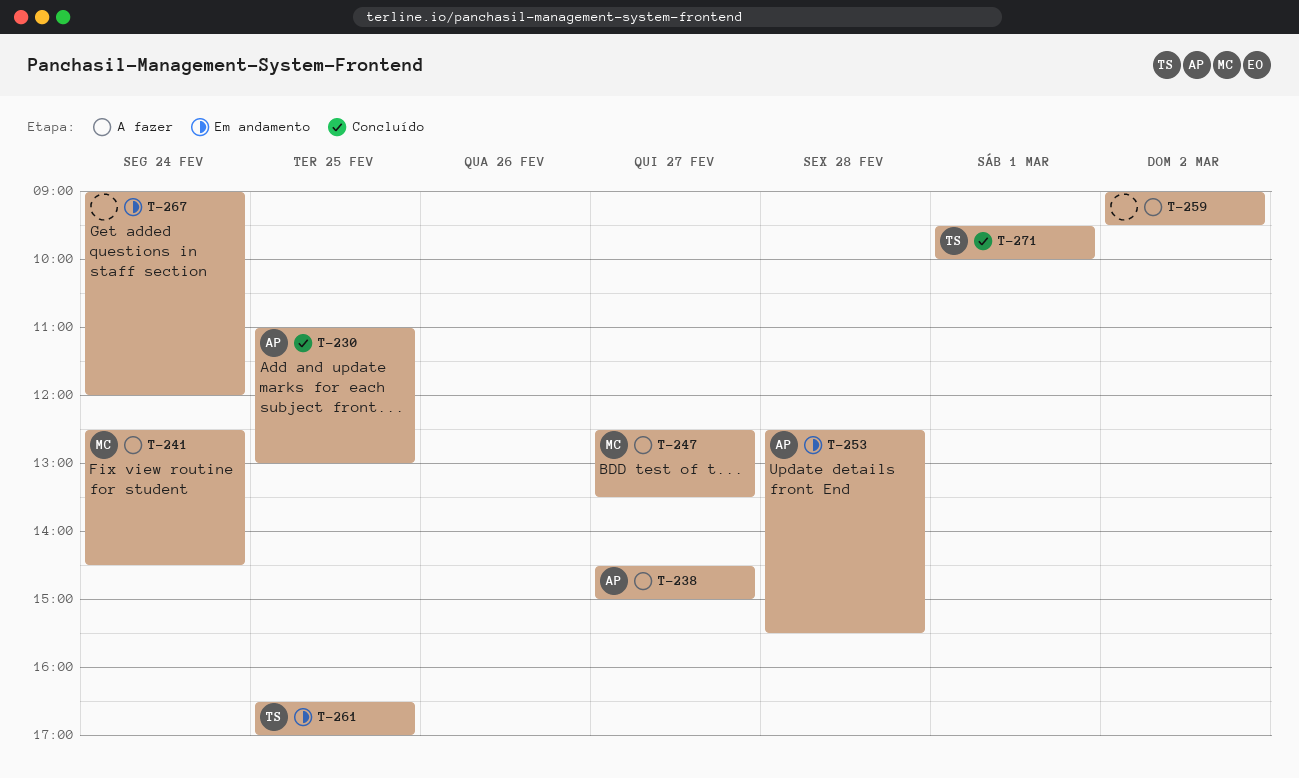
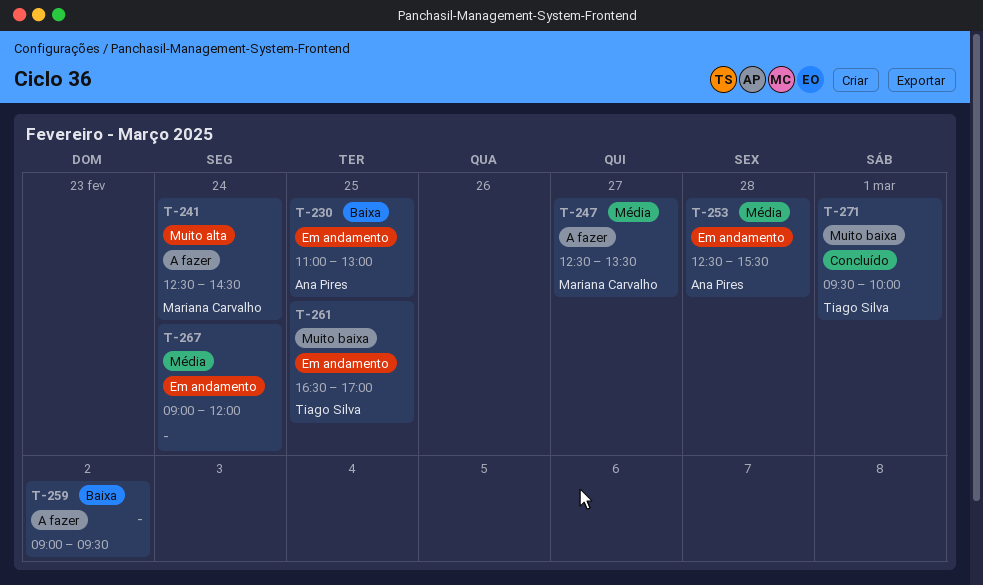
T-230, status: Concluído -> Em andamento
T-238: present -> none

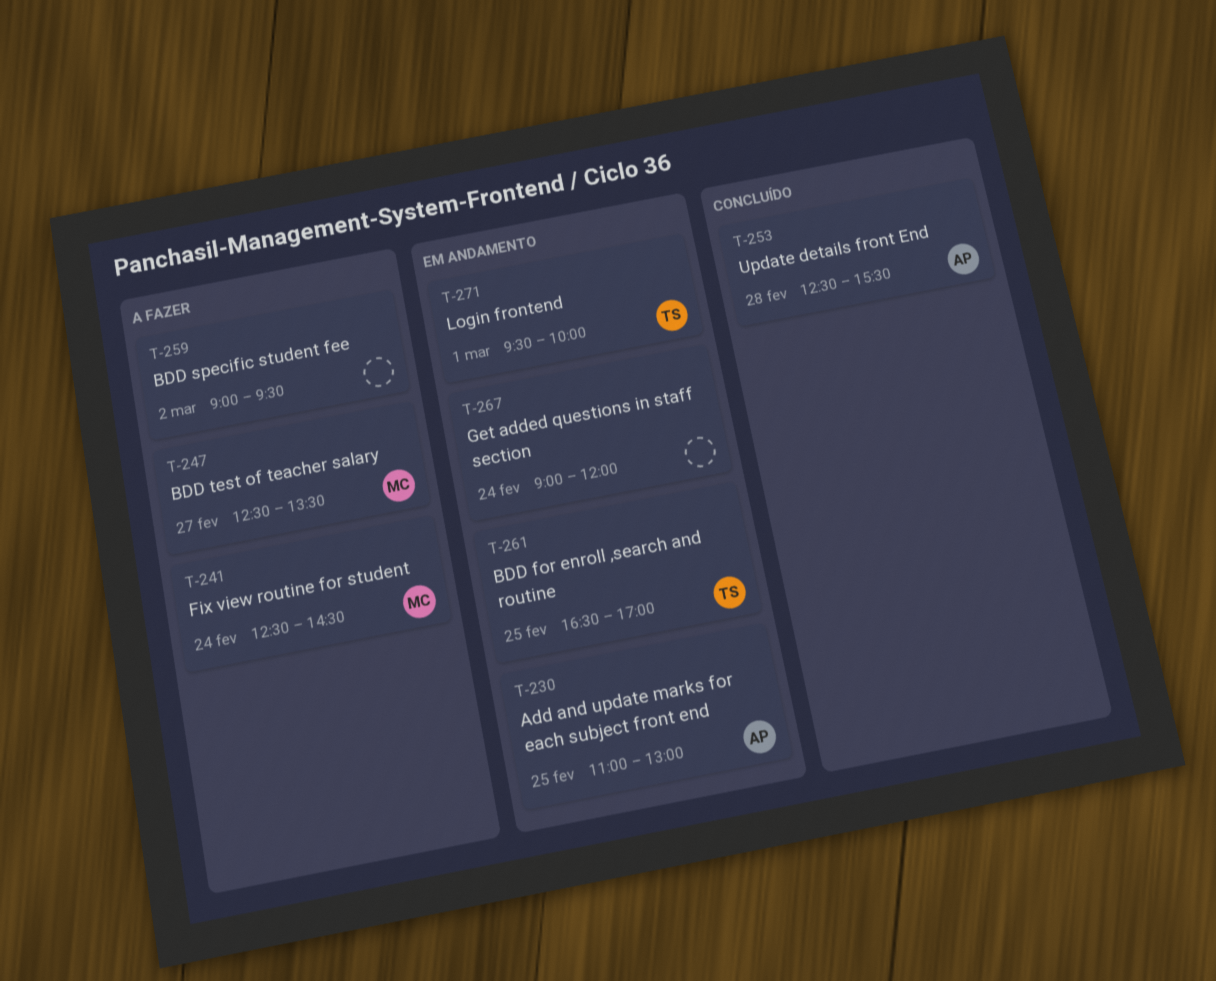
T-253, status: Em andamento -> Concluído
T-271, status: Concluído -> Em andamento

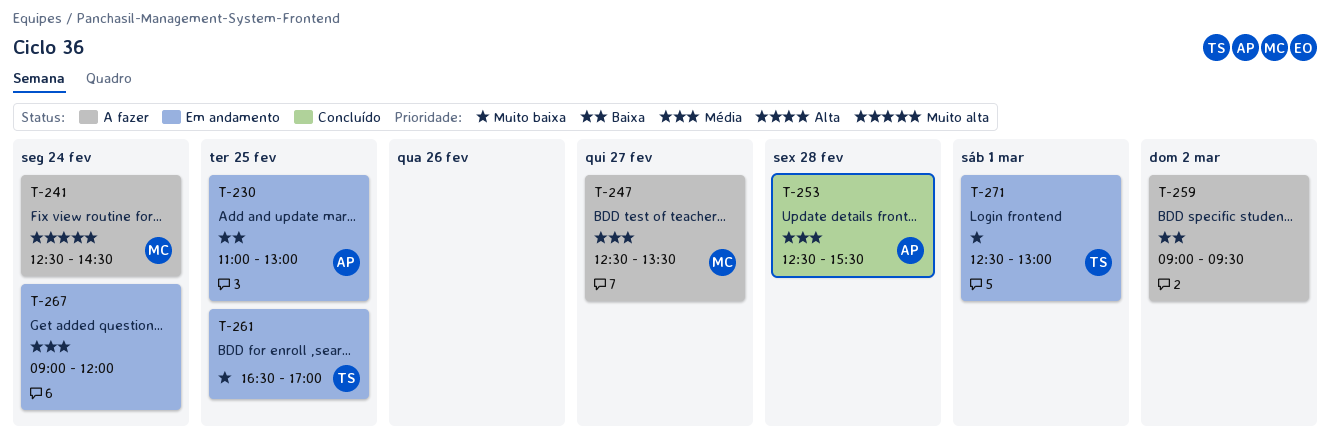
T-271, begins: 09:30 -> 12:30
T-271, ends: 10:00 -> 13:00

